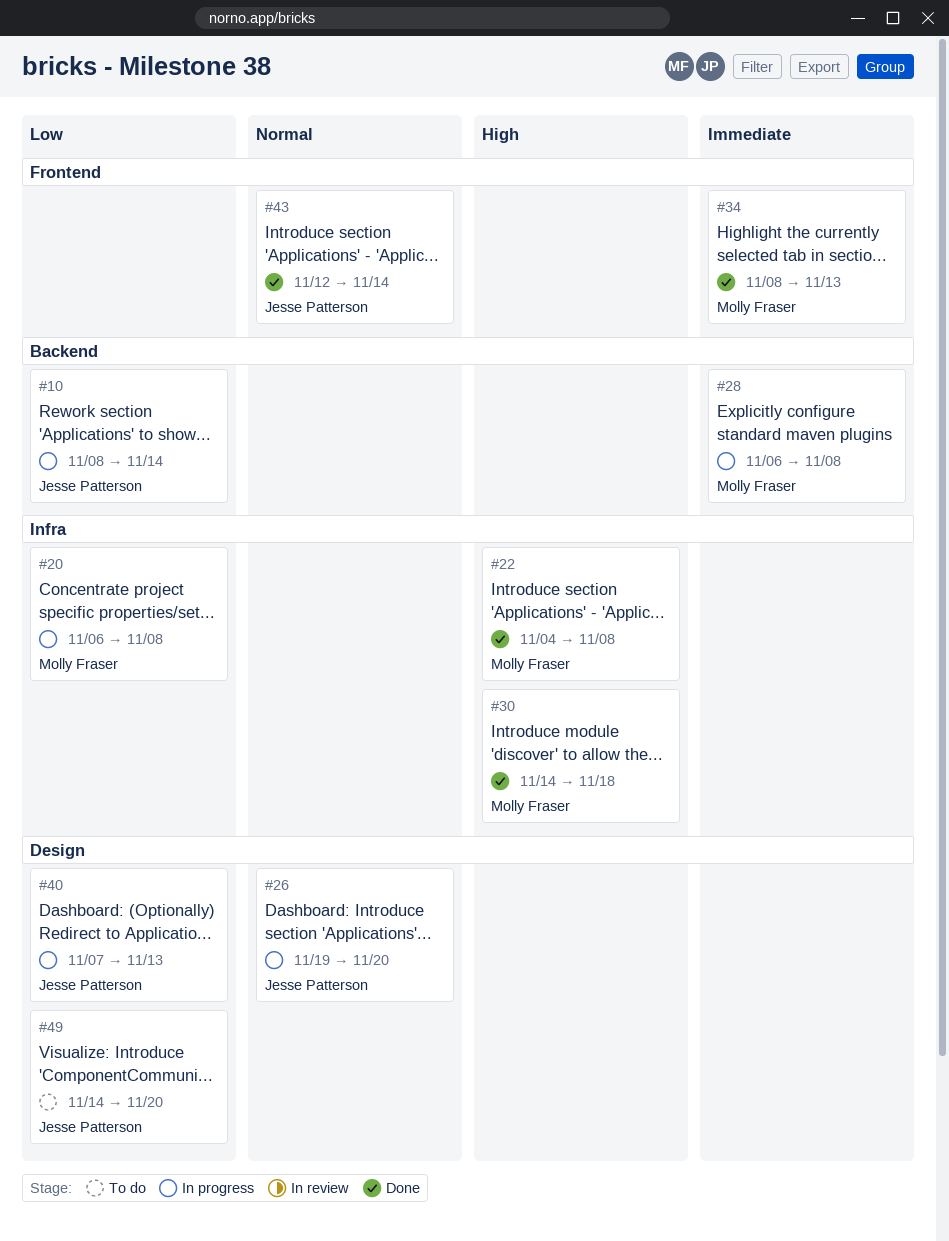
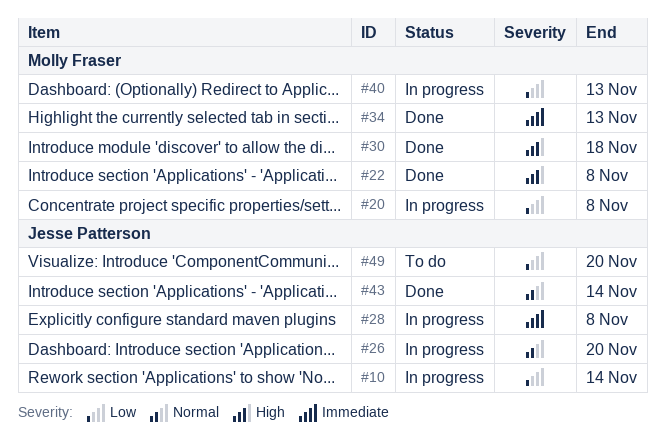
#28, owner: Molly Fraser -> Jesse Patterson
#40, owner: Jesse Patterson -> Molly Fraser

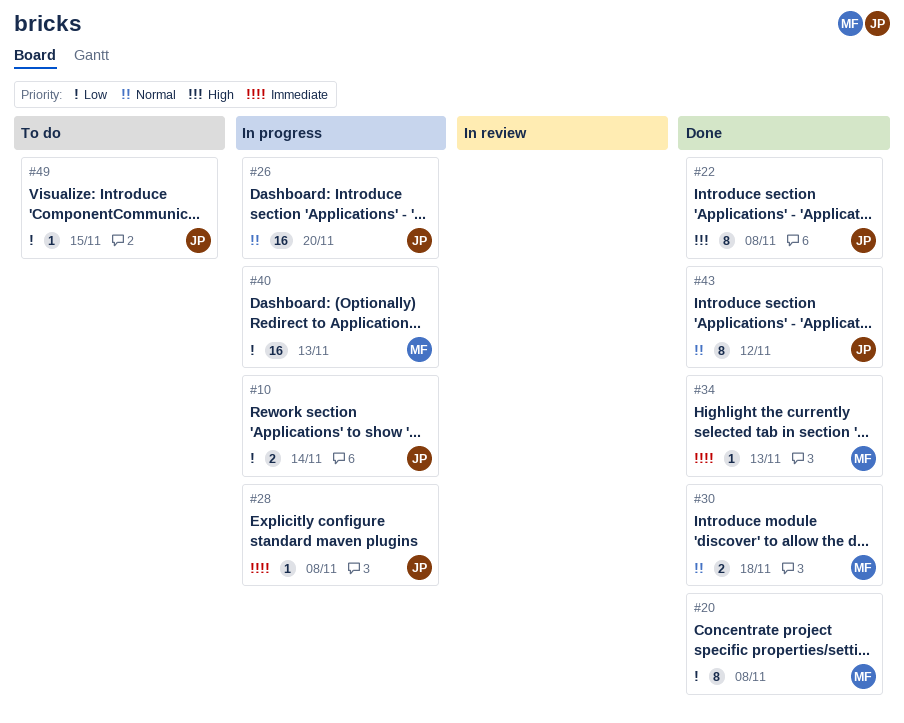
#20, status: In progress -> Done
#22, owner: Molly Fraser -> Jesse Patterson
#30, priority: High -> Normal
#43, due: Nov 14 -> Nov 12
#49, due: Nov 20 -> Nov 15

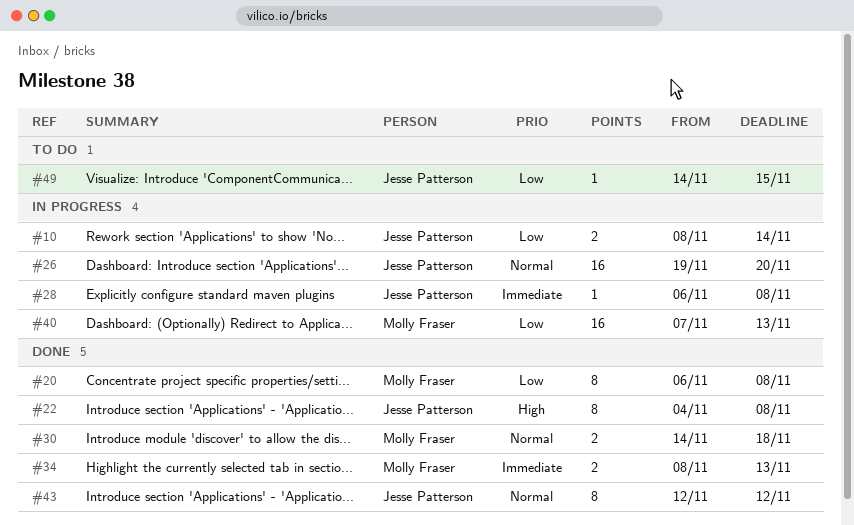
#34, estimate: 1 -> 2

